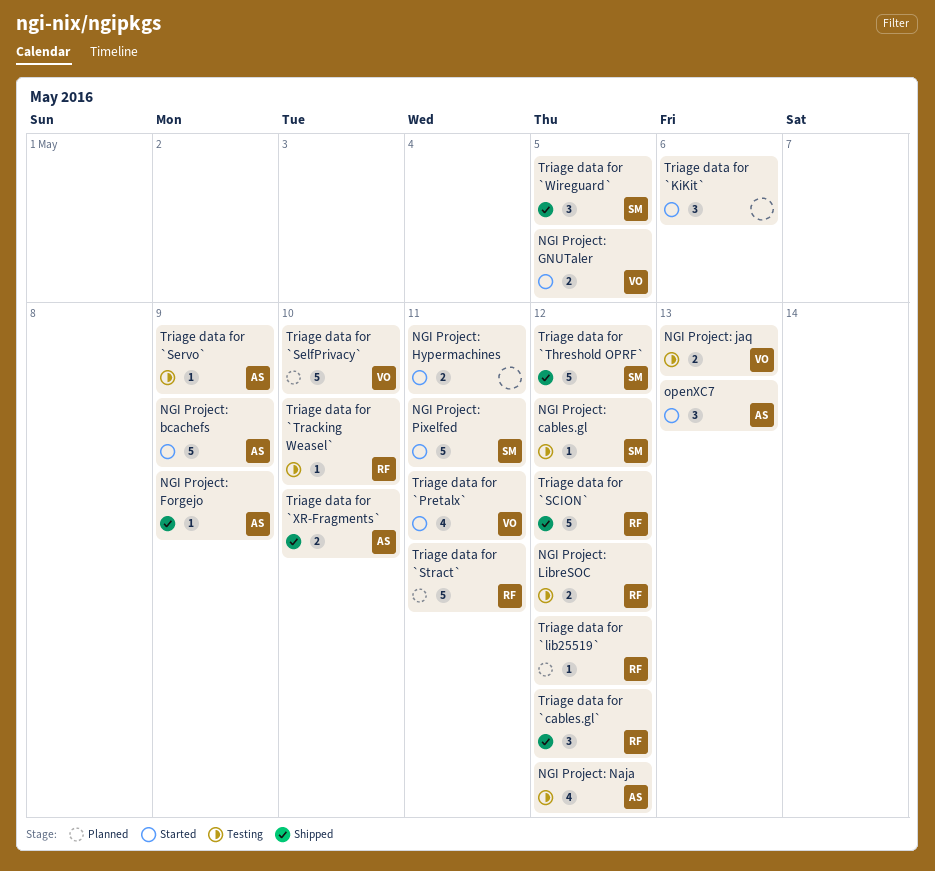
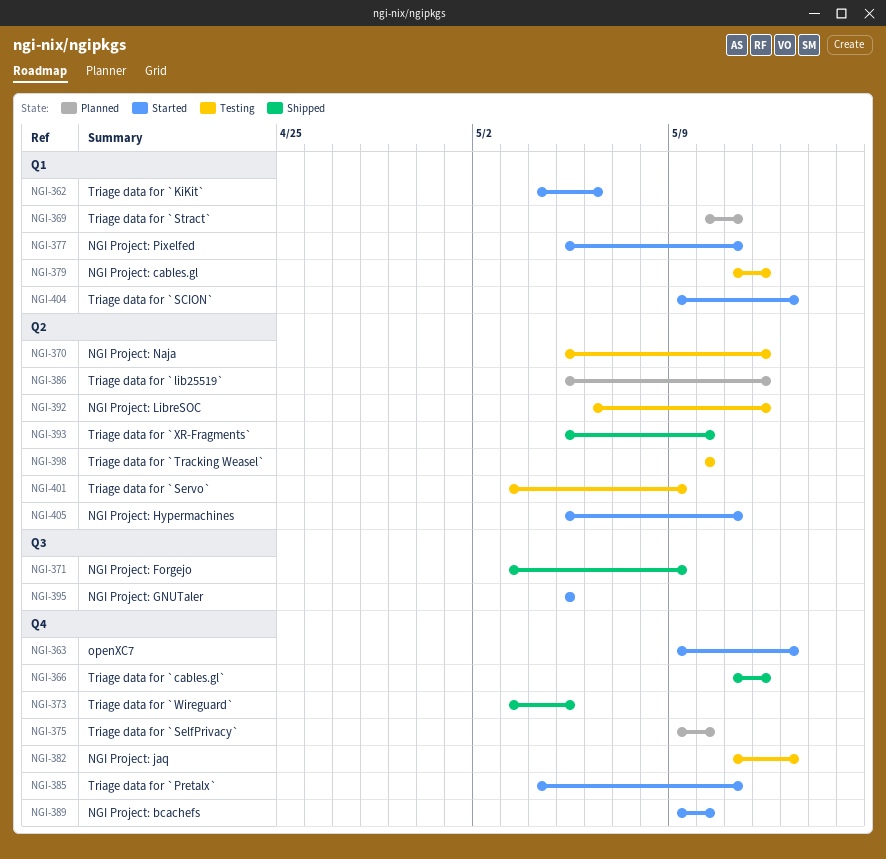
NGI Project: bcachefs, due: May 9 -> May 10
Triage data for `SCION`, status: Shipped -> Started
Triage data for `SCION`, due: May 12 -> May 13
Triage data for `Threshold OPRF`: present -> none

